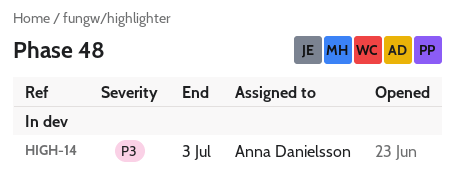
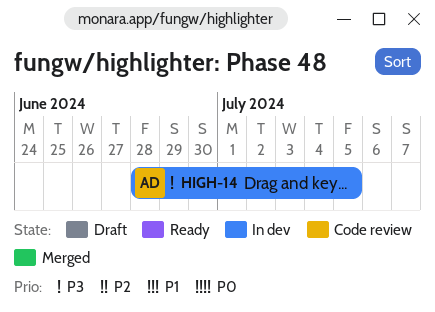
HIGH-14, due: Jul 3 -> Jul 5

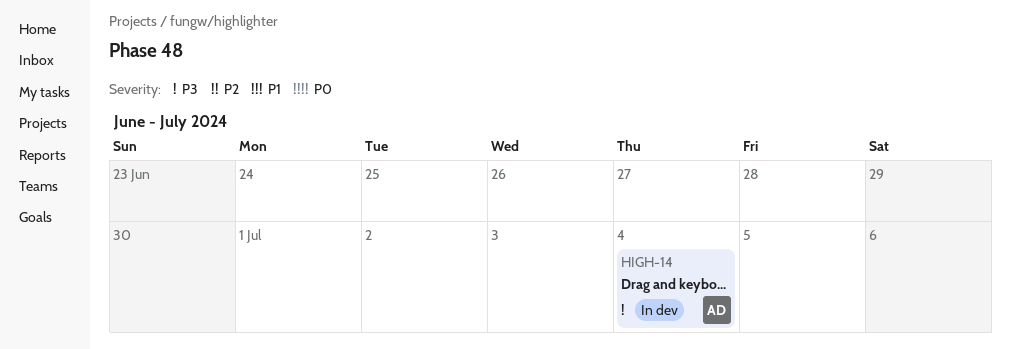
HIGH-14, due: Jul 5 -> Jul 4

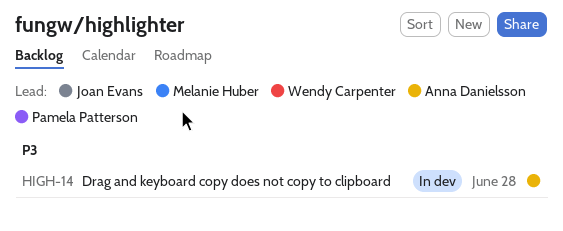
HIGH-14, due: Jul 4 -> Jun 28

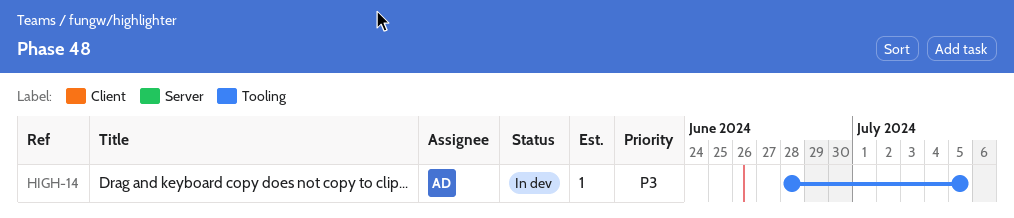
HIGH-14, due: Jun 28 -> Jul 5

